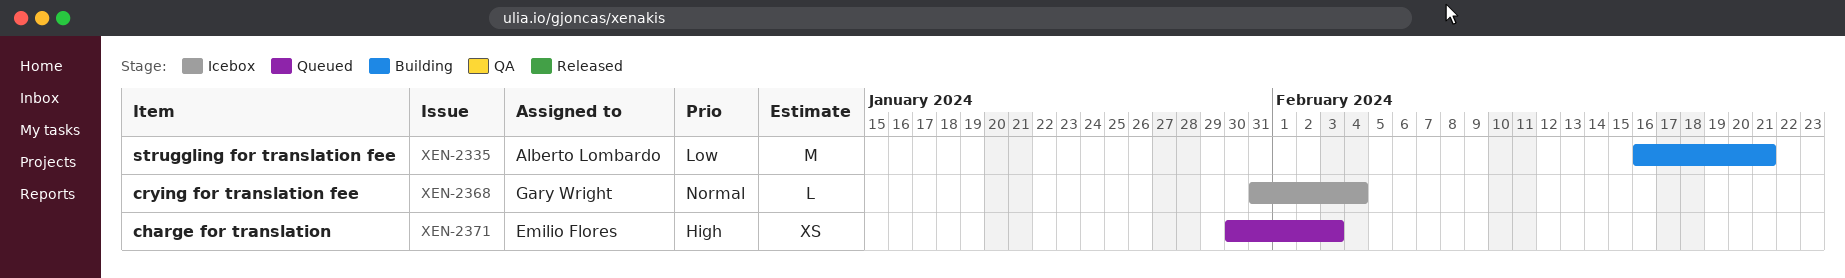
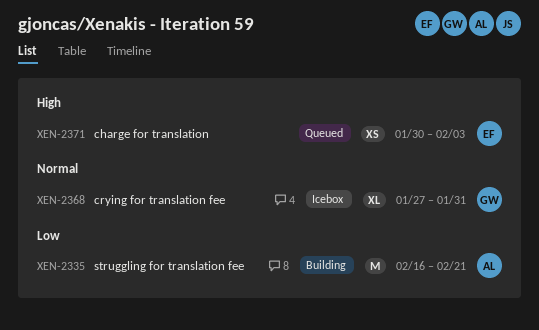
XEN-2368, estimate: L -> XL
XEN-2368, start: Jan 31 -> Jan 27
XEN-2368, due: Feb 4 -> Jan 31

